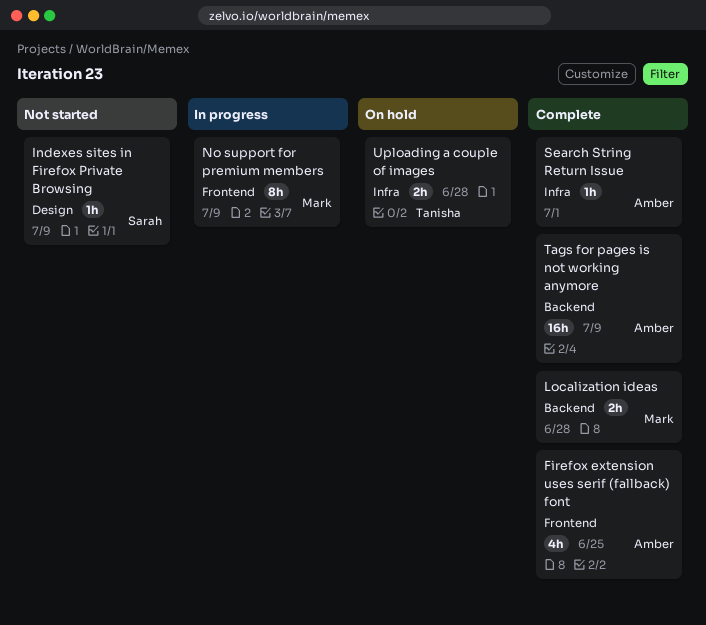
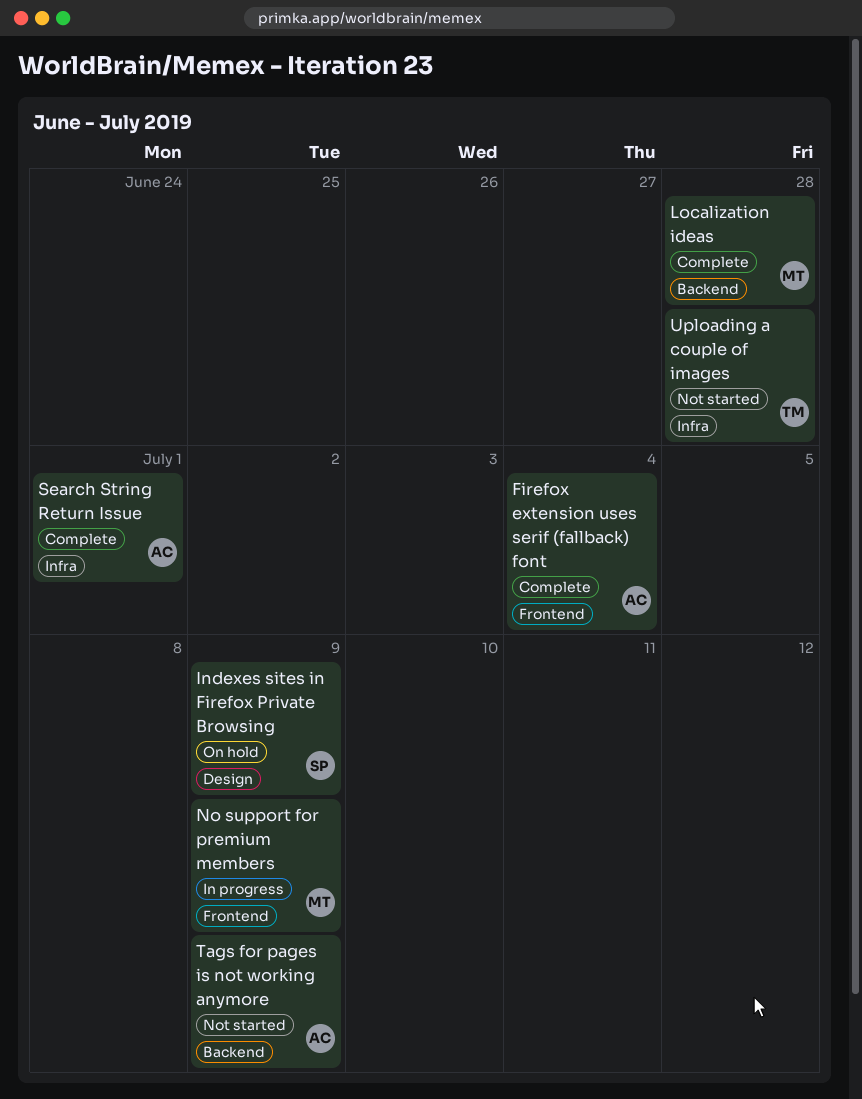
Firefox extension uses serif (fallback) font, due: Jun 25 -> Jul 4
Indexes sites in Firefox Private Browsing, status: Not started -> On hold
Tags for pages is not working anymore, status: Complete -> Not started
Uploading a couple of images, status: On hold -> Not started

